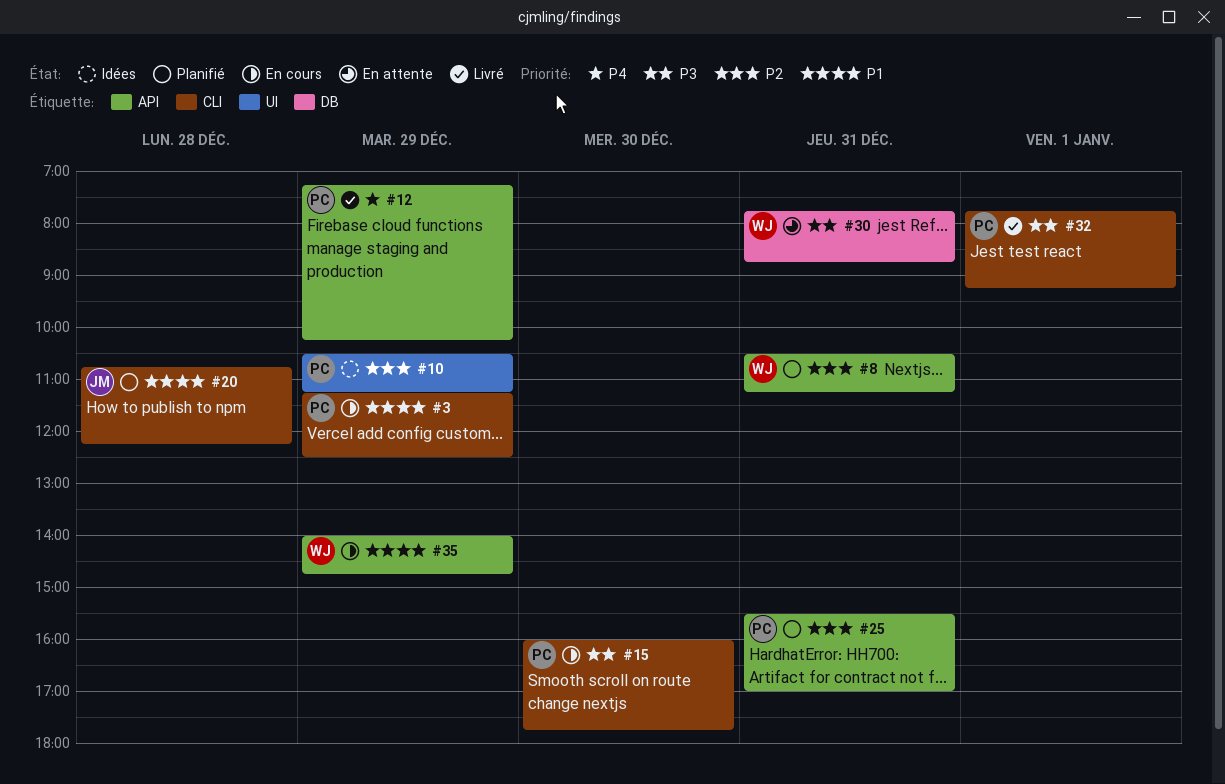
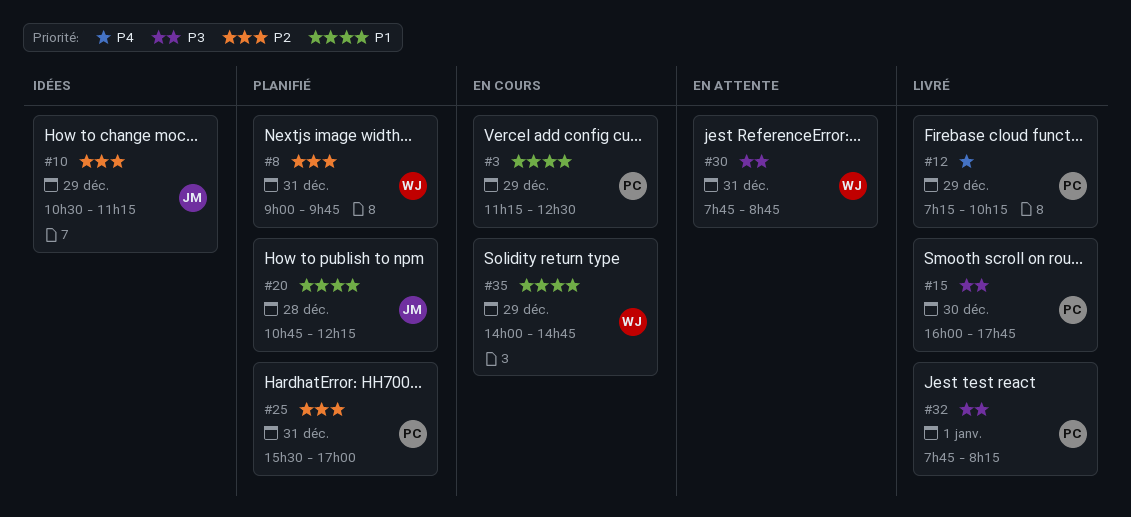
#8, begins: 10:30 -> 09:00
#8, ends: 11:15 -> 09:45
#10, owner: PC -> JM
#15, status: En cours -> Livré
#32, ends: 09:15 -> 08:15

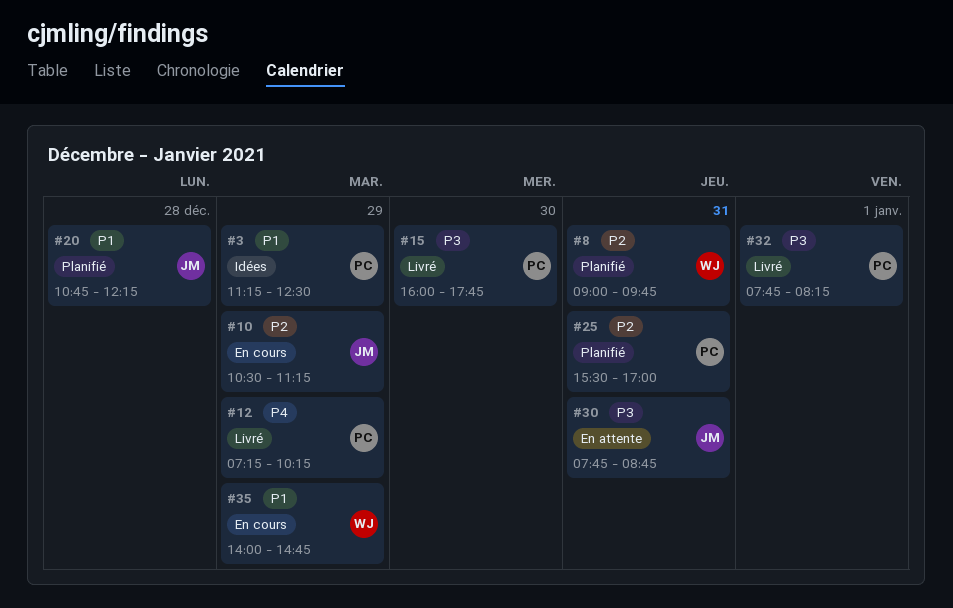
#3, status: En cours -> Idées
#10, status: Idées -> En cours
#30, owner: WJ -> JM

